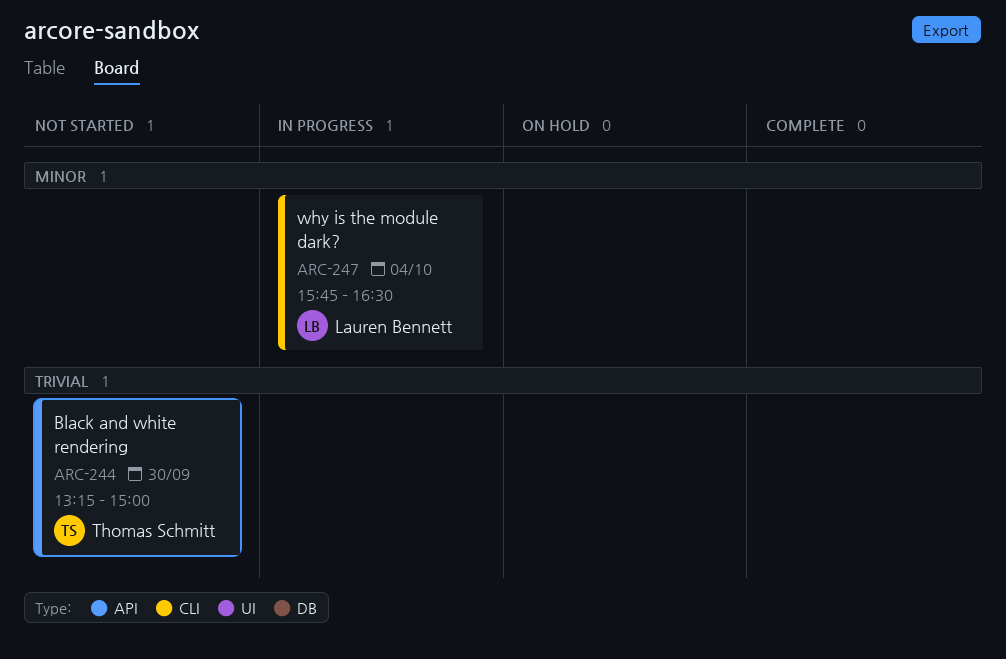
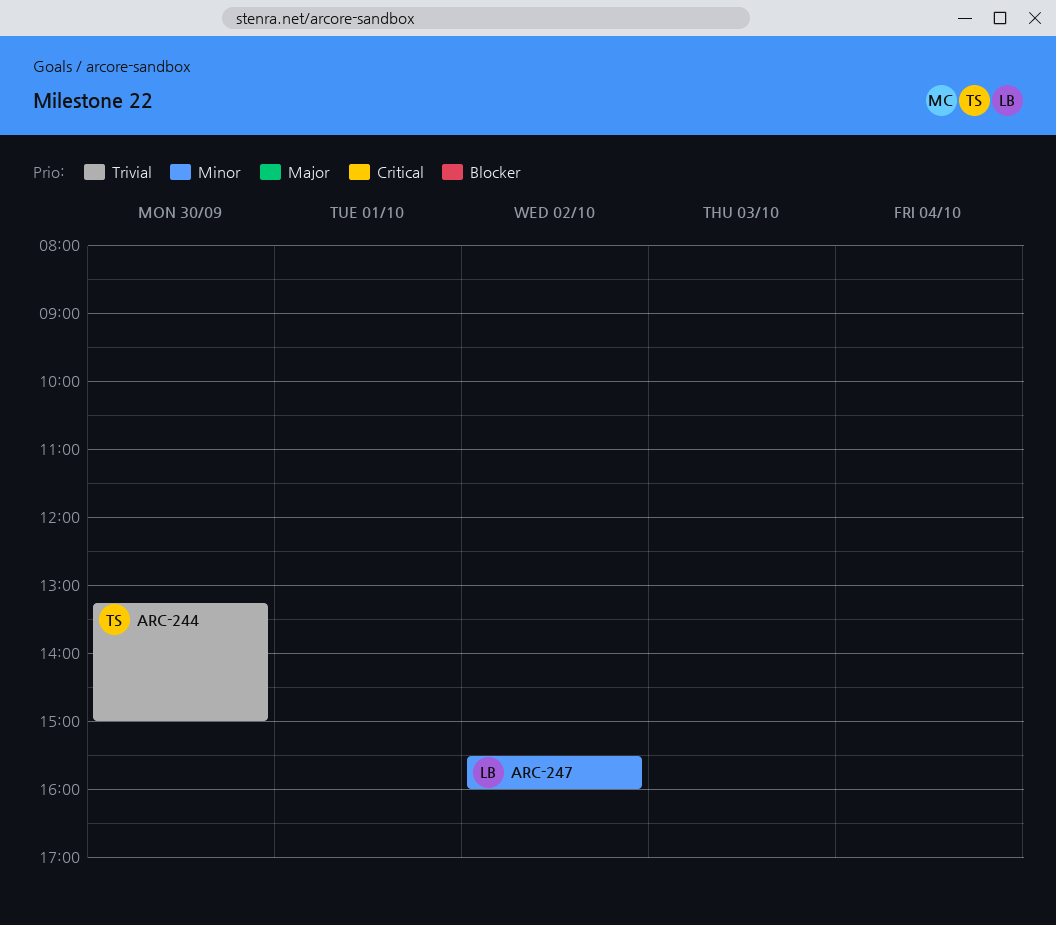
ARC-247, day: Oct 4 -> Oct 2
ARC-247, begins: 15:45 -> 15:30
ARC-247, ends: 16:30 -> 16:00

